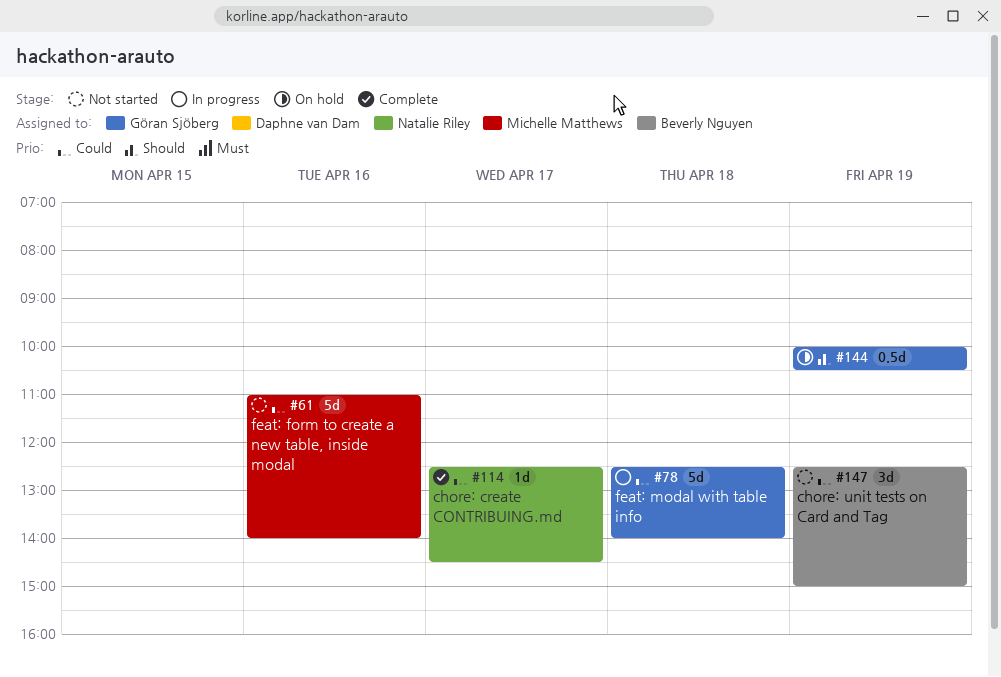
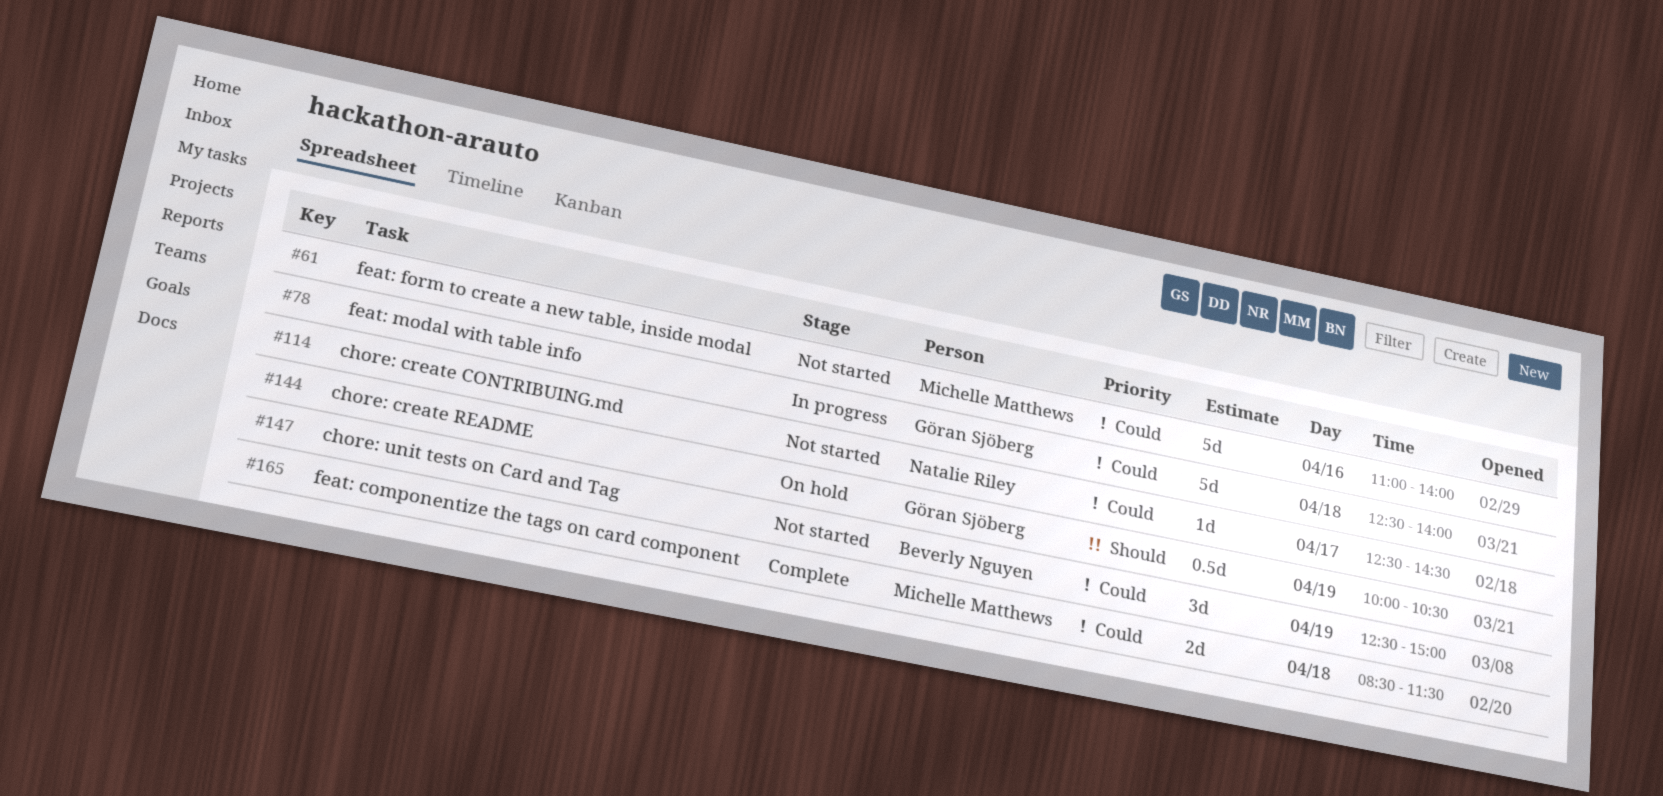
#114, status: Complete -> Not started
#165: none -> present

